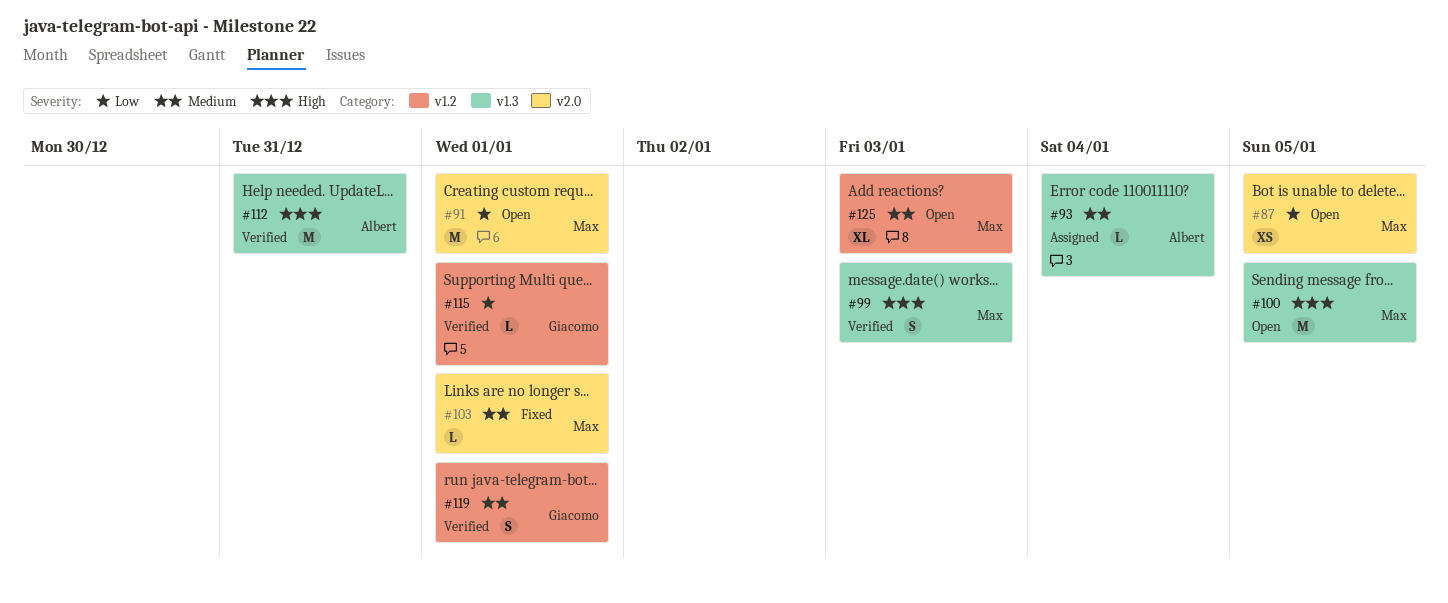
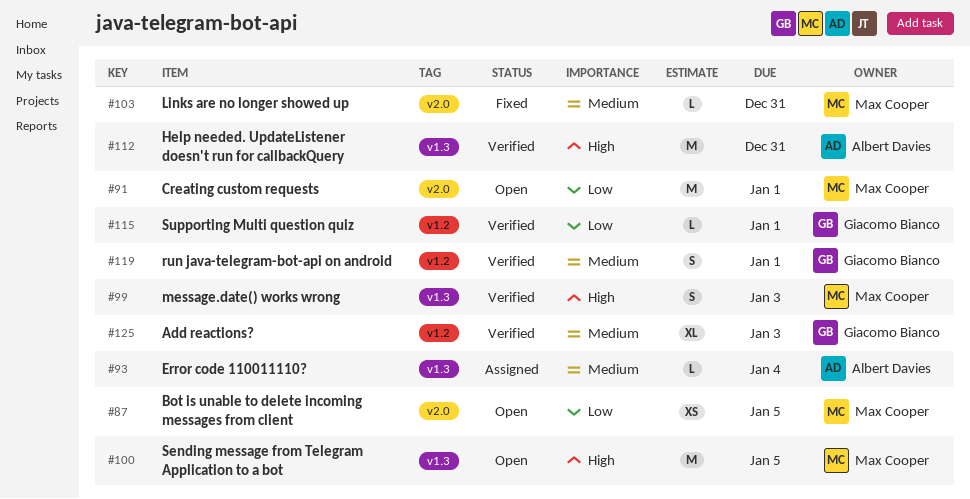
#103, due: Jan 1 -> Dec 31
#125, status: Open -> Verified
#125, owner: Max Cooper -> Giacomo Bianco

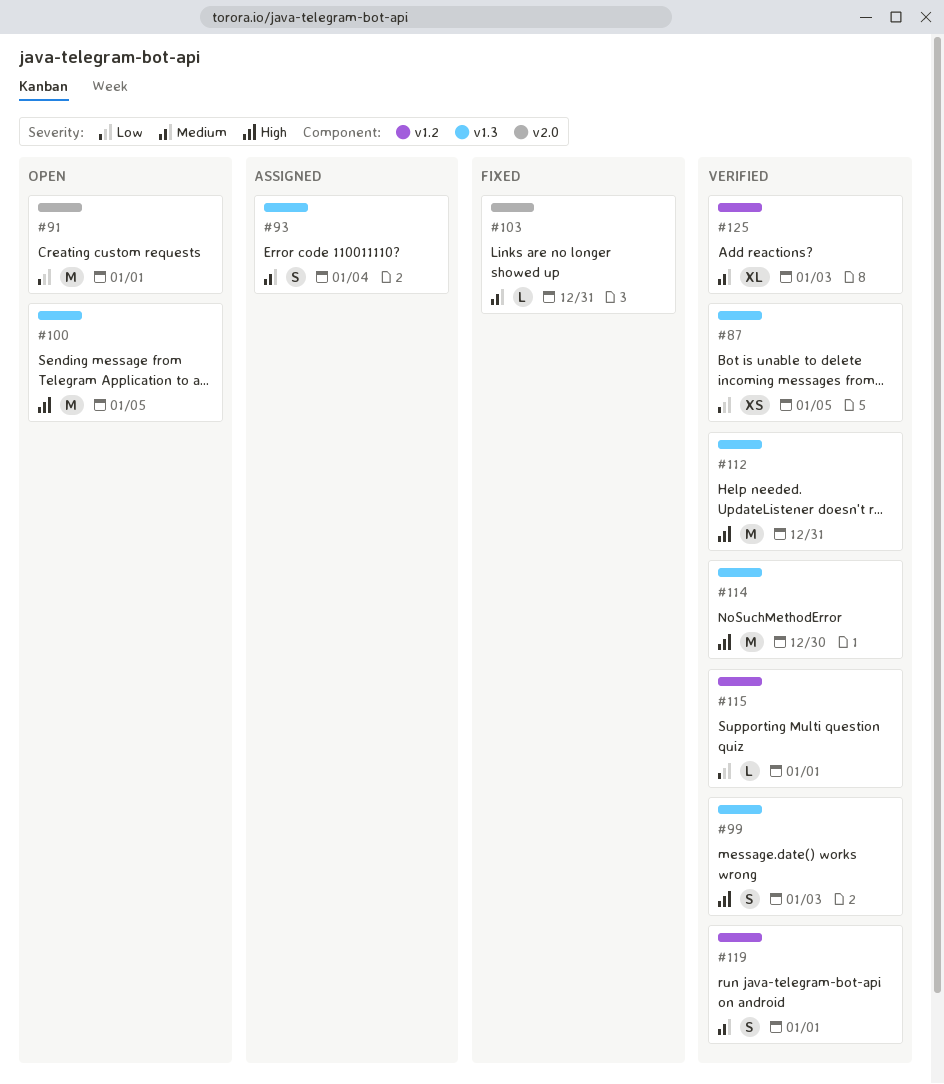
#87, status: Open -> Verified
#87, label: v2.0 -> v1.3
#93, estimate: L -> S
#114: none -> present

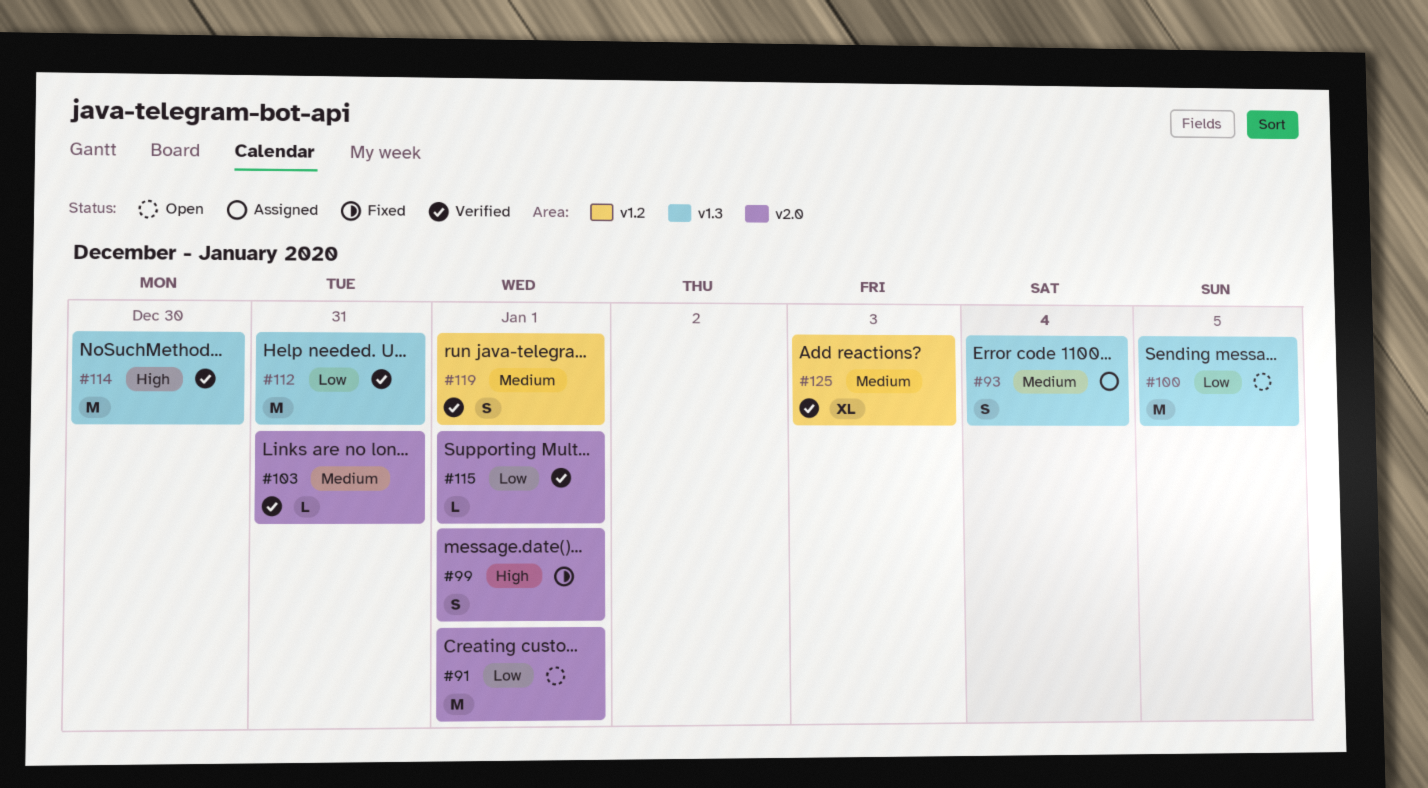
#87: present -> none
#99, status: Verified -> Fixed
#99, label: v1.3 -> v2.0
#99, due: Jan 3 -> Jan 1
#100, priority: High -> Low
#103, status: Fixed -> Verified
#112, priority: High -> Low
#115, label: v1.2 -> v2.0

